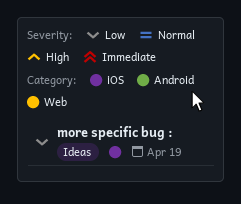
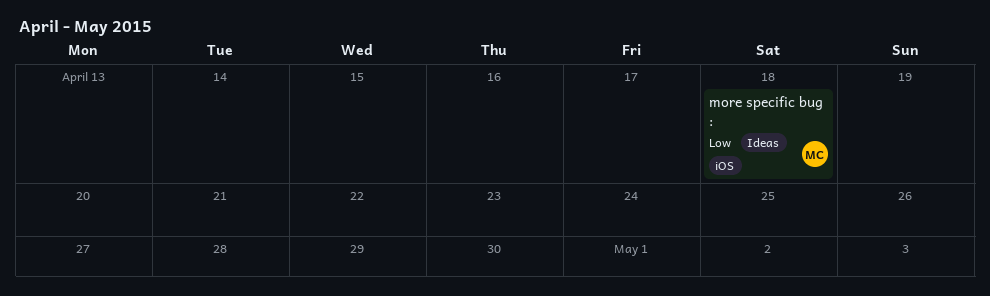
more specific bug :, due: Apr 19 -> Apr 18

